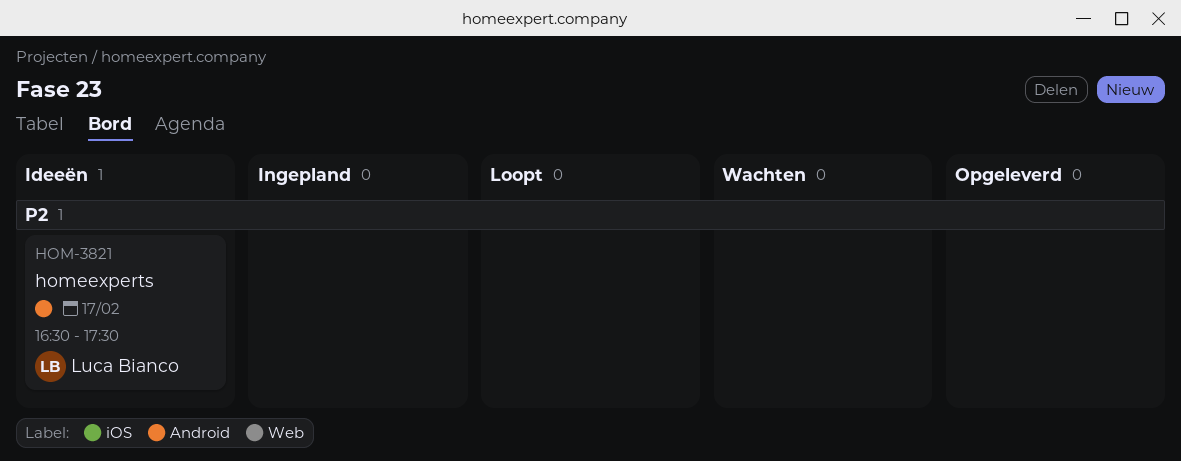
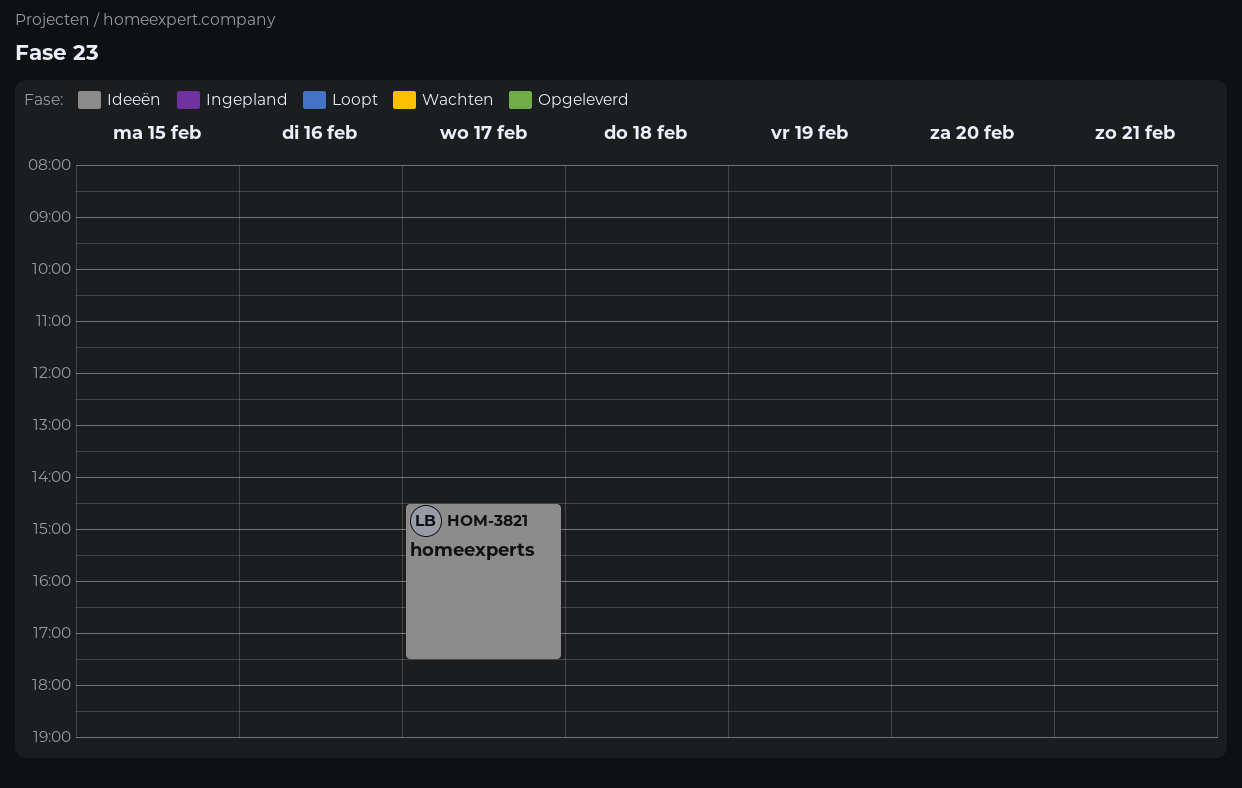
HOM-3821, begins: 16:30 -> 14:30

